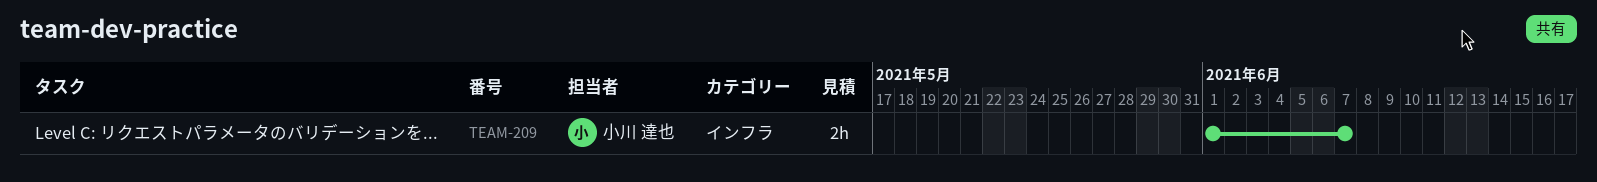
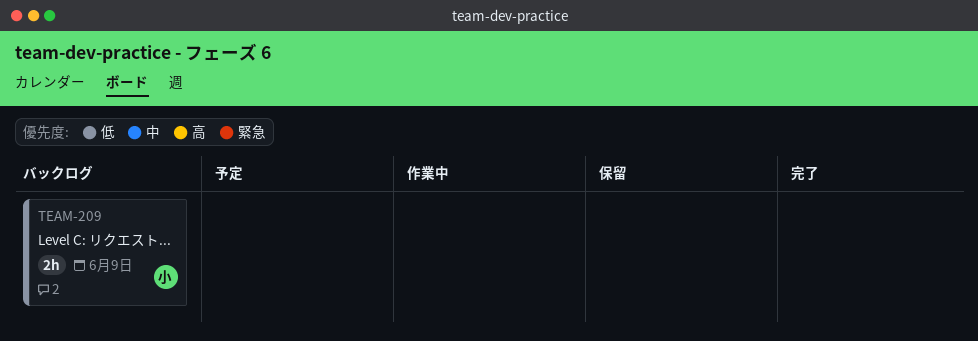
TEAM-209, due: Jun 7 -> Jun 9

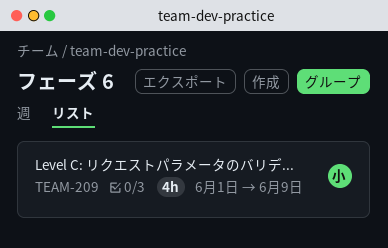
TEAM-209, estimate: 2h -> 4h

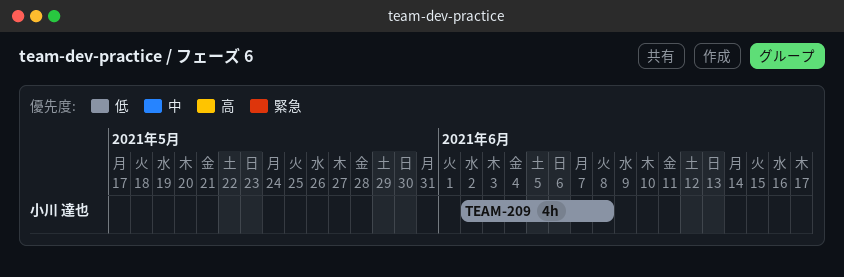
TEAM-209, start: Jun 1 -> Jun 2
TEAM-209, due: Jun 9 -> Jun 8

